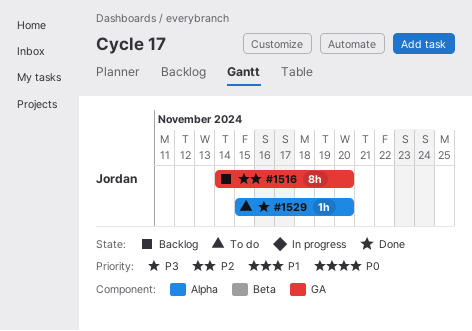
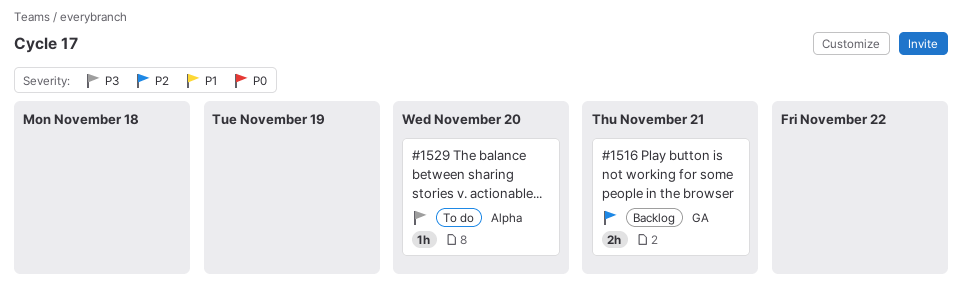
#1516, estimate: 8h -> 2h
#1516, due: Nov 20 -> Nov 21

